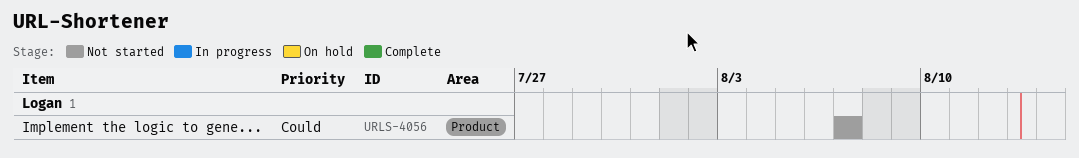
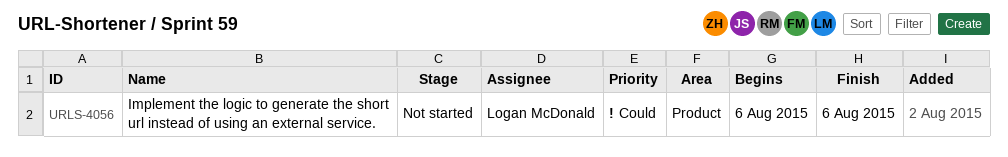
URLS-4056, start: Aug 7 -> Aug 6
URLS-4056, due: Aug 7 -> Aug 6

